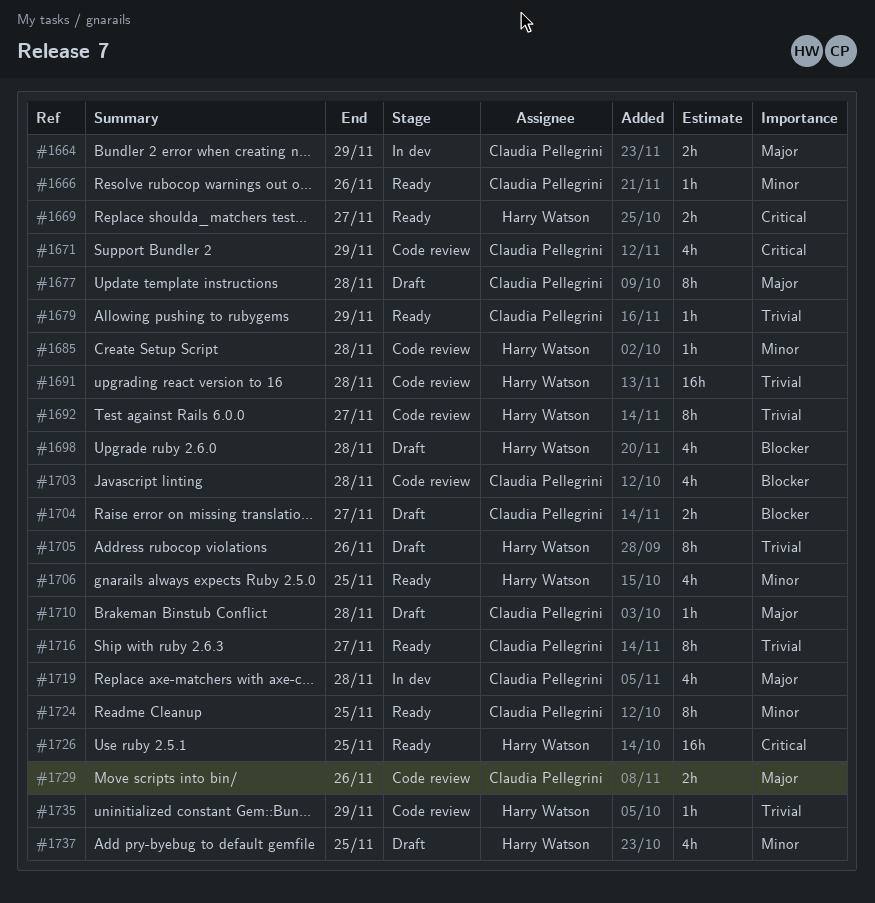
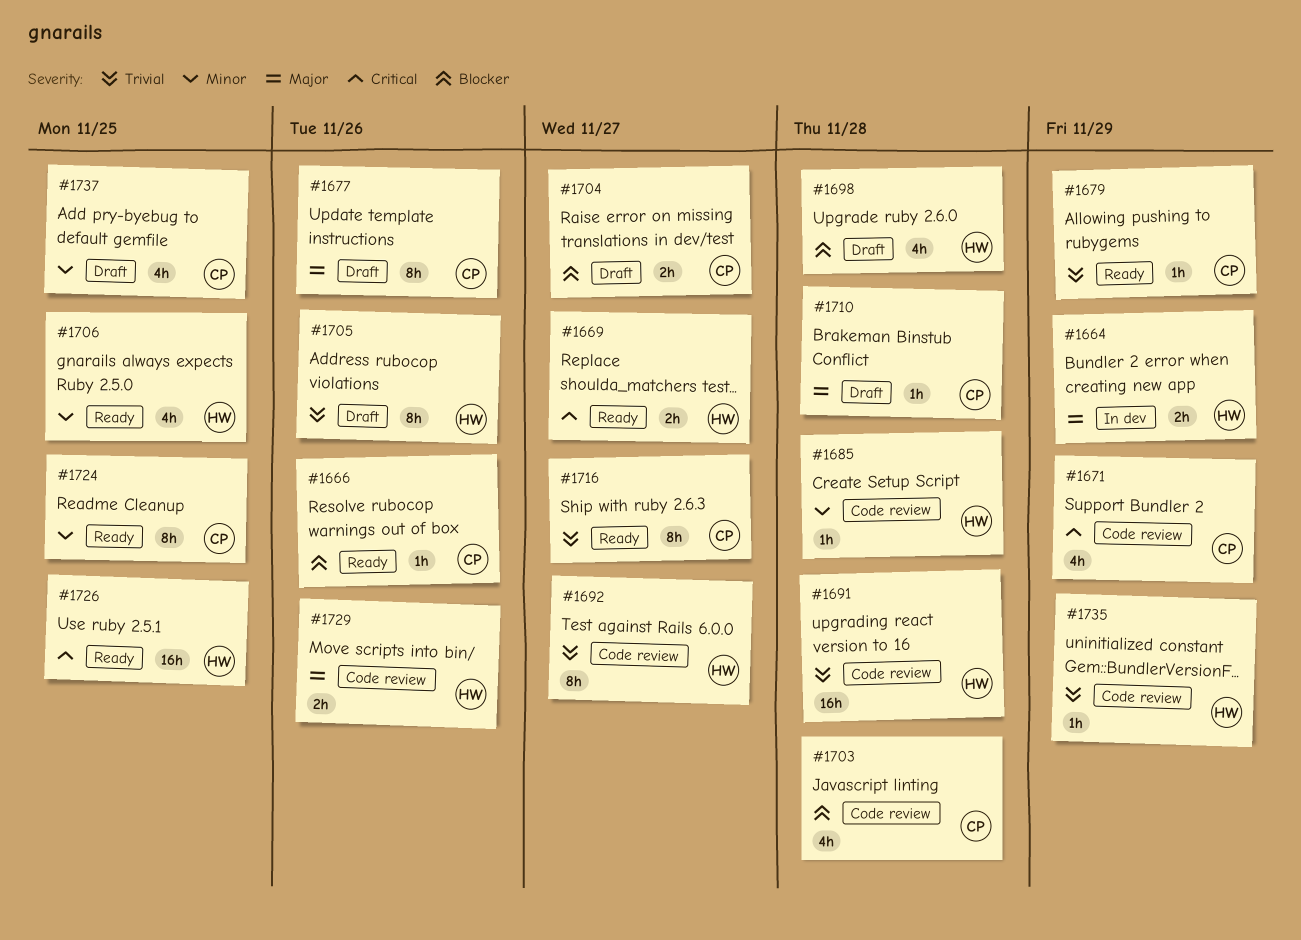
#1664, owner: Claudia Pellegrini -> Harry Watson
#1666, priority: Minor -> Blocker
#1677, due: Nov 28 -> Nov 26
#1719: present -> none
#1729, owner: Claudia Pellegrini -> Harry Watson
#1737, owner: Harry Watson -> Claudia Pellegrini

